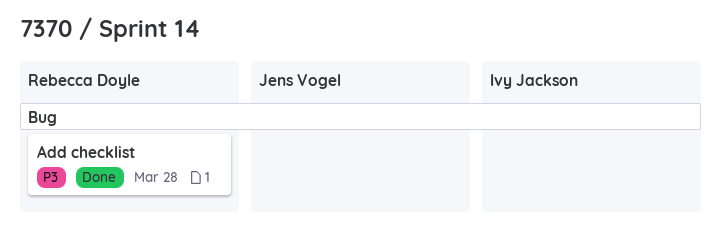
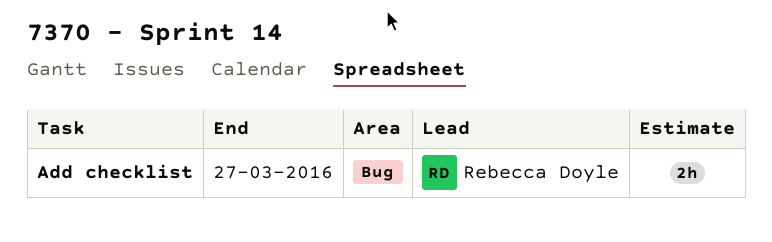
Add checklist, due: Mar 28 -> Mar 27

